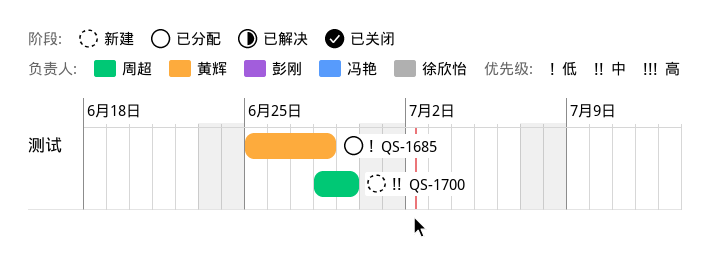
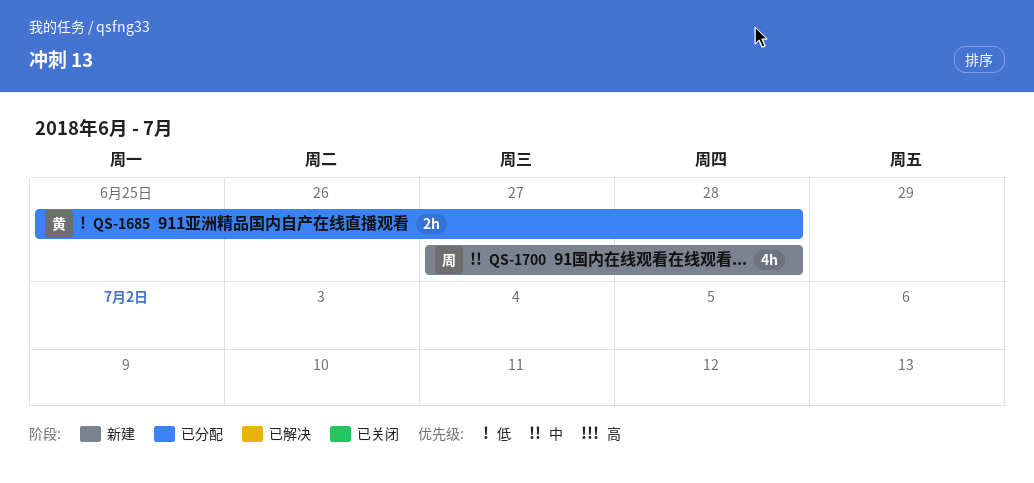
QS-1700, start: Jun 28 -> Jun 27
QS-1700, due: Jun 29 -> Jun 28

